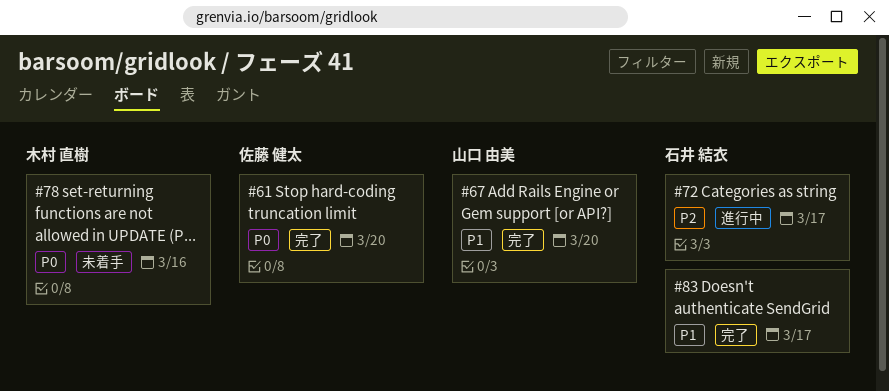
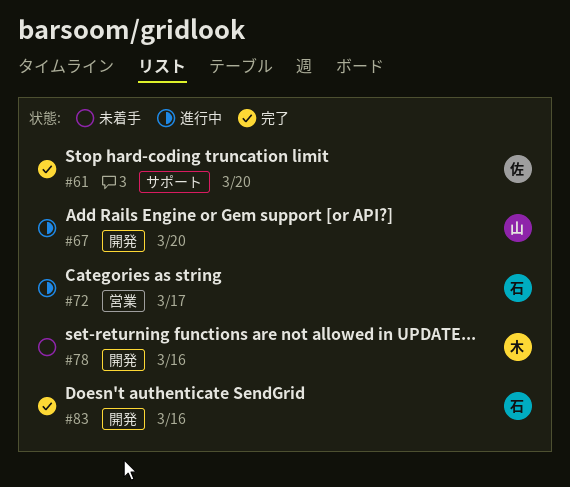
#67, status: 完了 -> 進行中
#83, due: Mar 17 -> Mar 16

